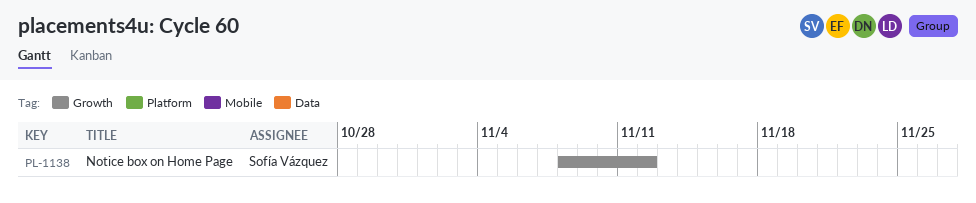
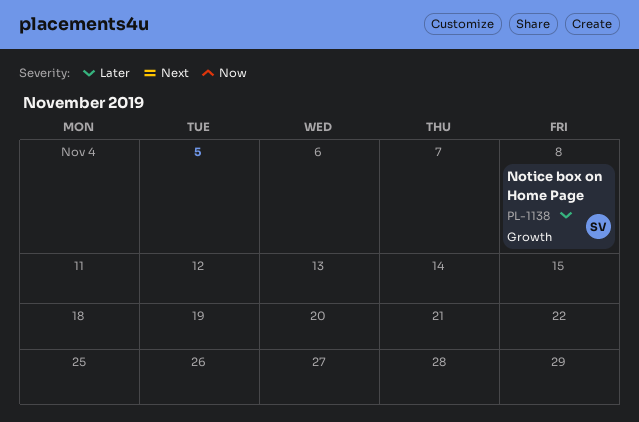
PL-1138, due: Nov 12 -> Nov 8

